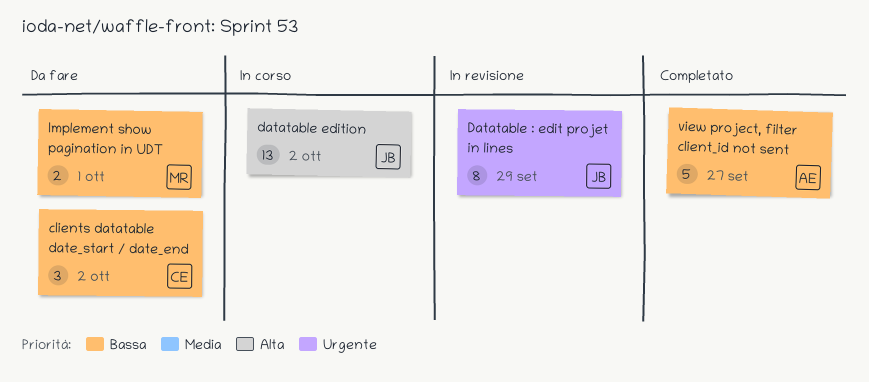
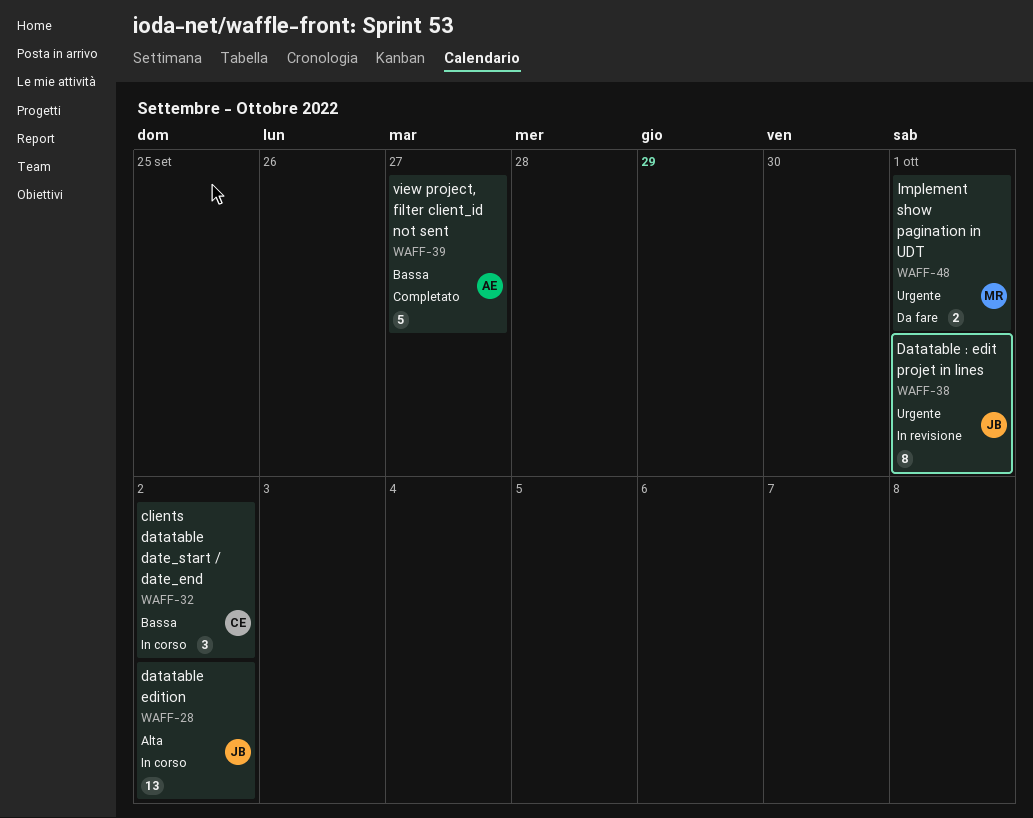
clients datatable date_start / date_end, status: Da fare -> In corso
Datatable : edit projet in lines, due: Sep 29 -> Oct 1
Implement show pagination in UDT, priority: Bassa -> Urgente

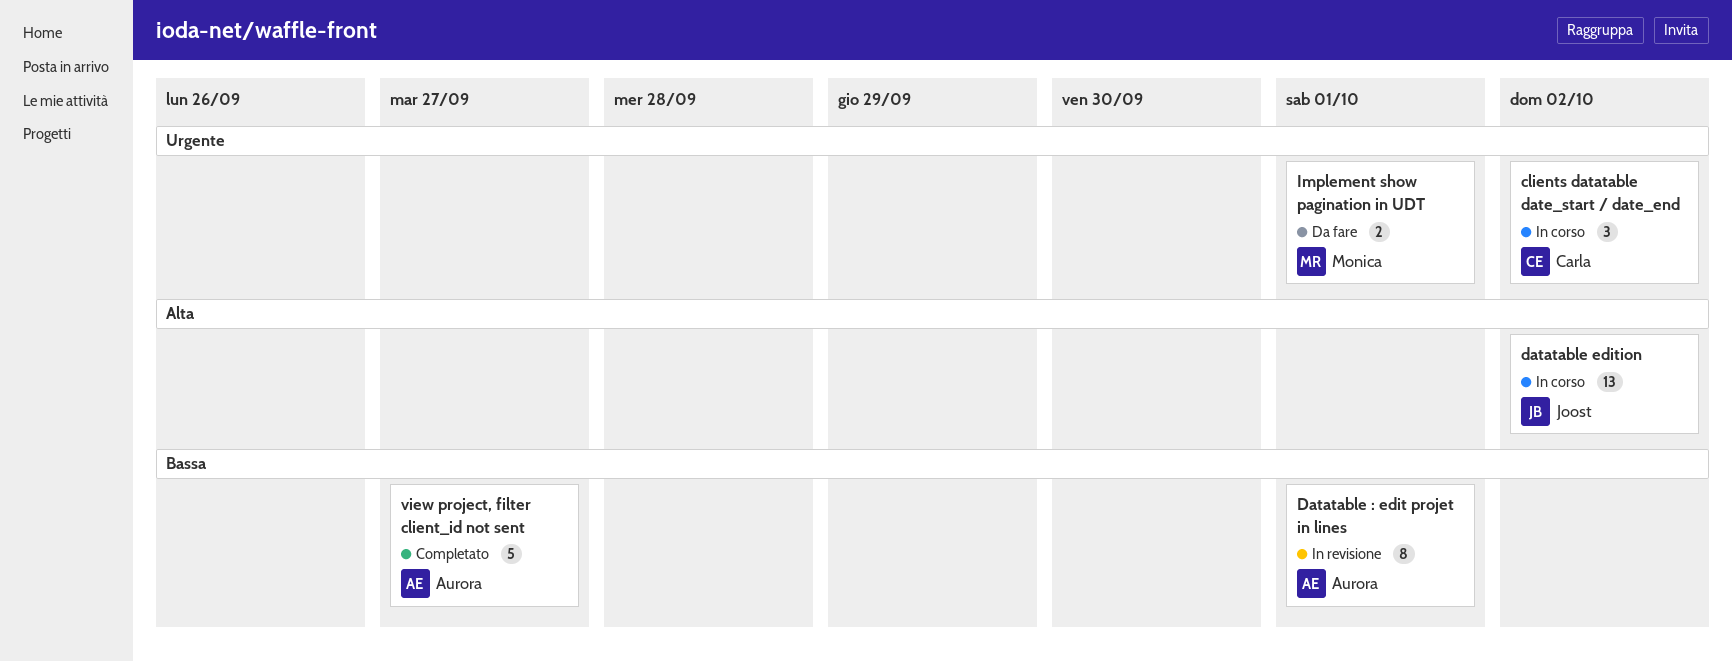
clients datatable date_start / date_end, priority: Bassa -> Urgente
Datatable : edit projet in lines, owner: Joost -> Aurora
Datatable : edit projet in lines, priority: Urgente -> Bassa

